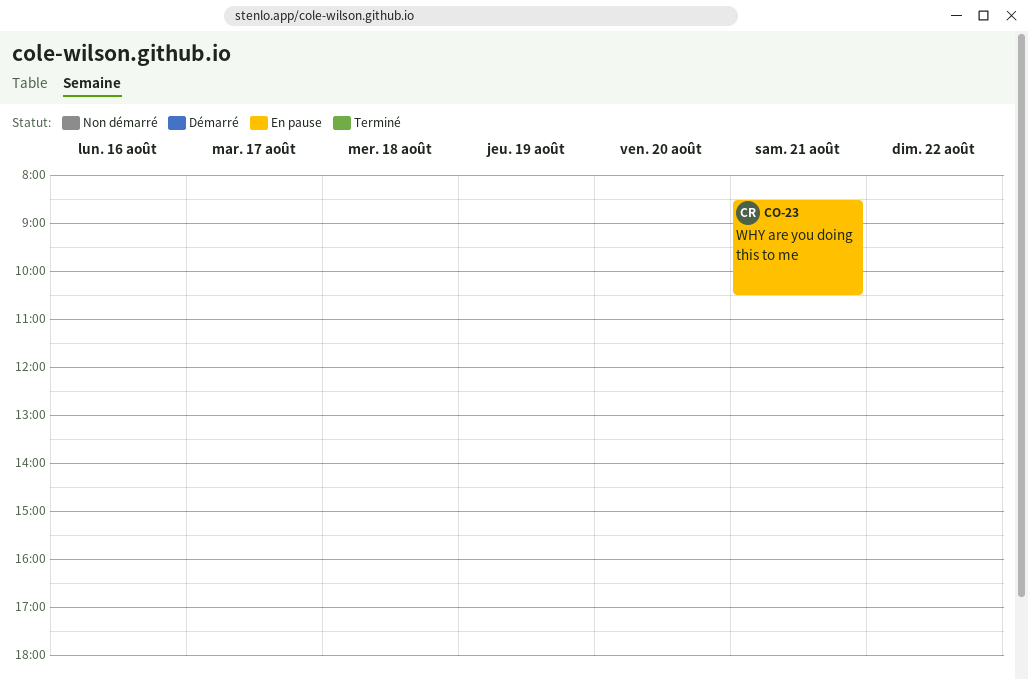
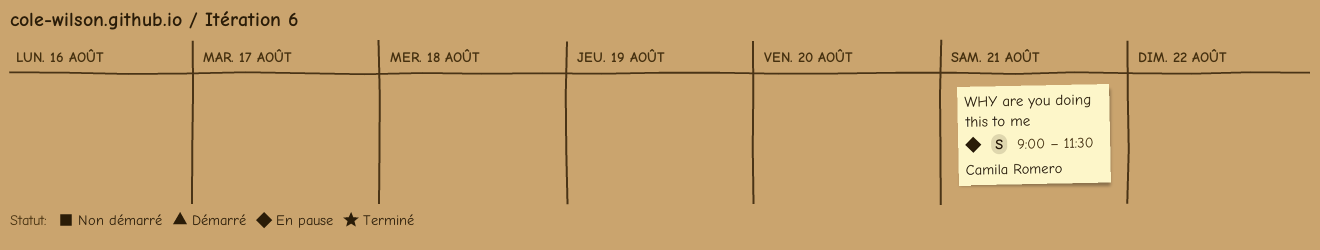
WHY are you doing this to me, begins: 08:30 -> 09:00
WHY are you doing this to me, ends: 10:30 -> 11:30

